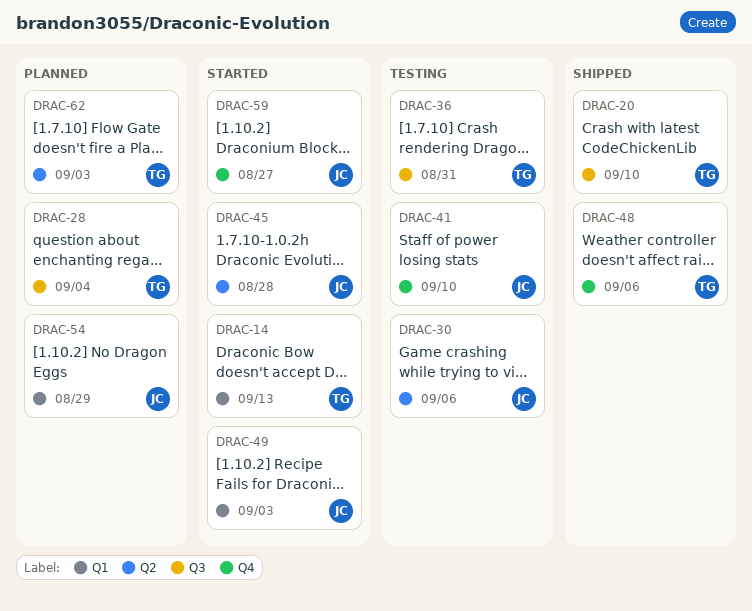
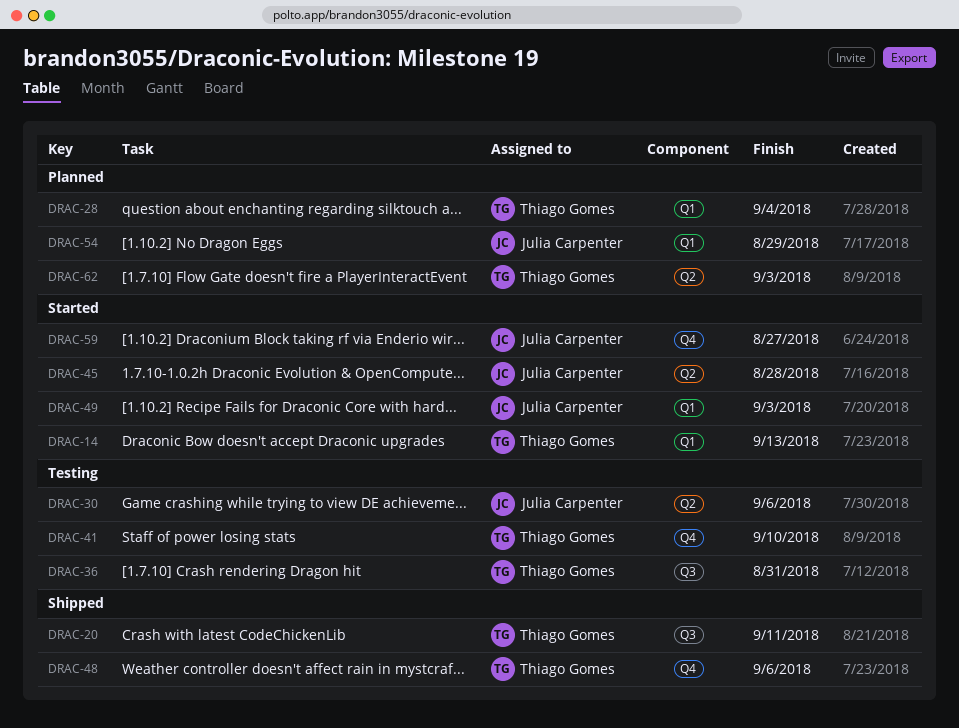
DRAC-20, due: Sep 10 -> Sep 11
DRAC-28, label: Q3 -> Q1
DRAC-41, owner: Julia Carpenter -> Thiago Gomes

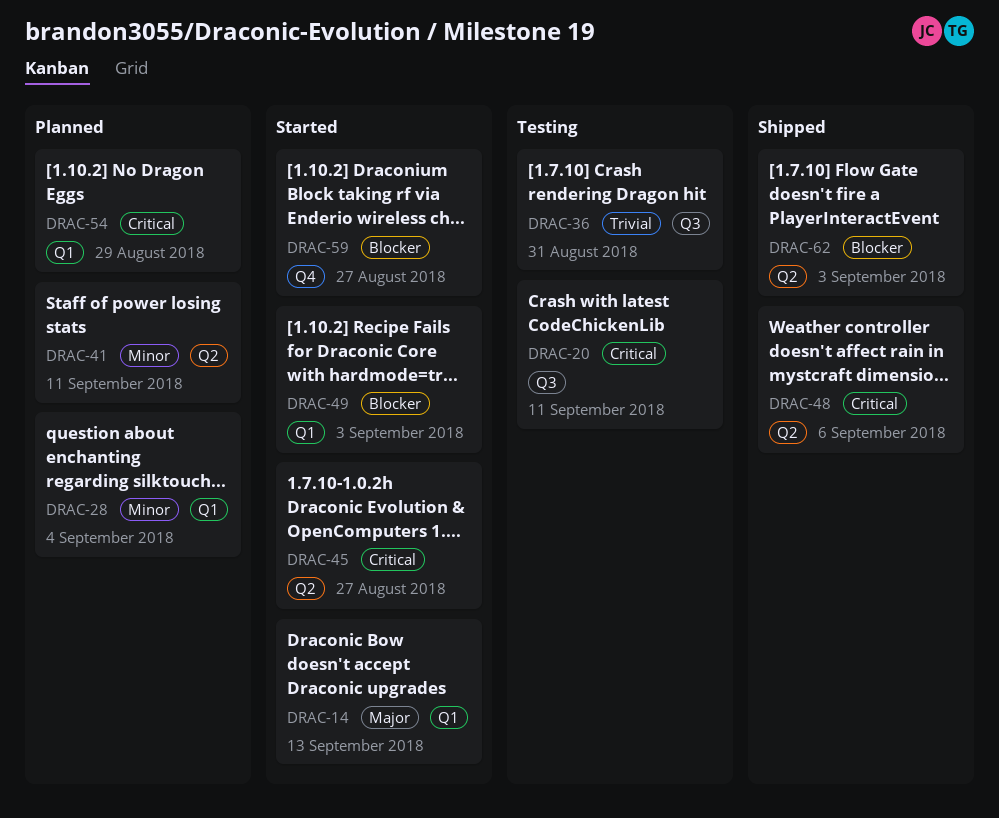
DRAC-20, status: Shipped -> Testing
DRAC-30: present -> none
DRAC-41, status: Testing -> Planned
DRAC-41, label: Q4 -> Q2
DRAC-41, due: Sep 10 -> Sep 11
DRAC-45, due: Aug 28 -> Aug 27
DRAC-48, label: Q4 -> Q2
DRAC-62, status: Planned -> Shipped

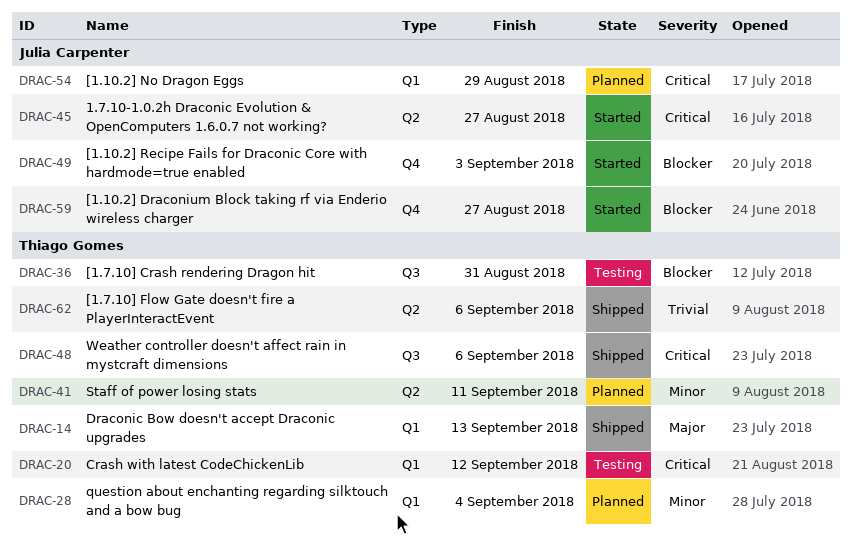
DRAC-14, status: Started -> Shipped
DRAC-20, label: Q3 -> Q1
DRAC-20, due: Sep 11 -> Sep 12
DRAC-36, priority: Trivial -> Blocker
DRAC-48, label: Q2 -> Q3
DRAC-49, label: Q1 -> Q4
DRAC-62, priority: Blocker -> Trivial
DRAC-62, due: Sep 3 -> Sep 6

